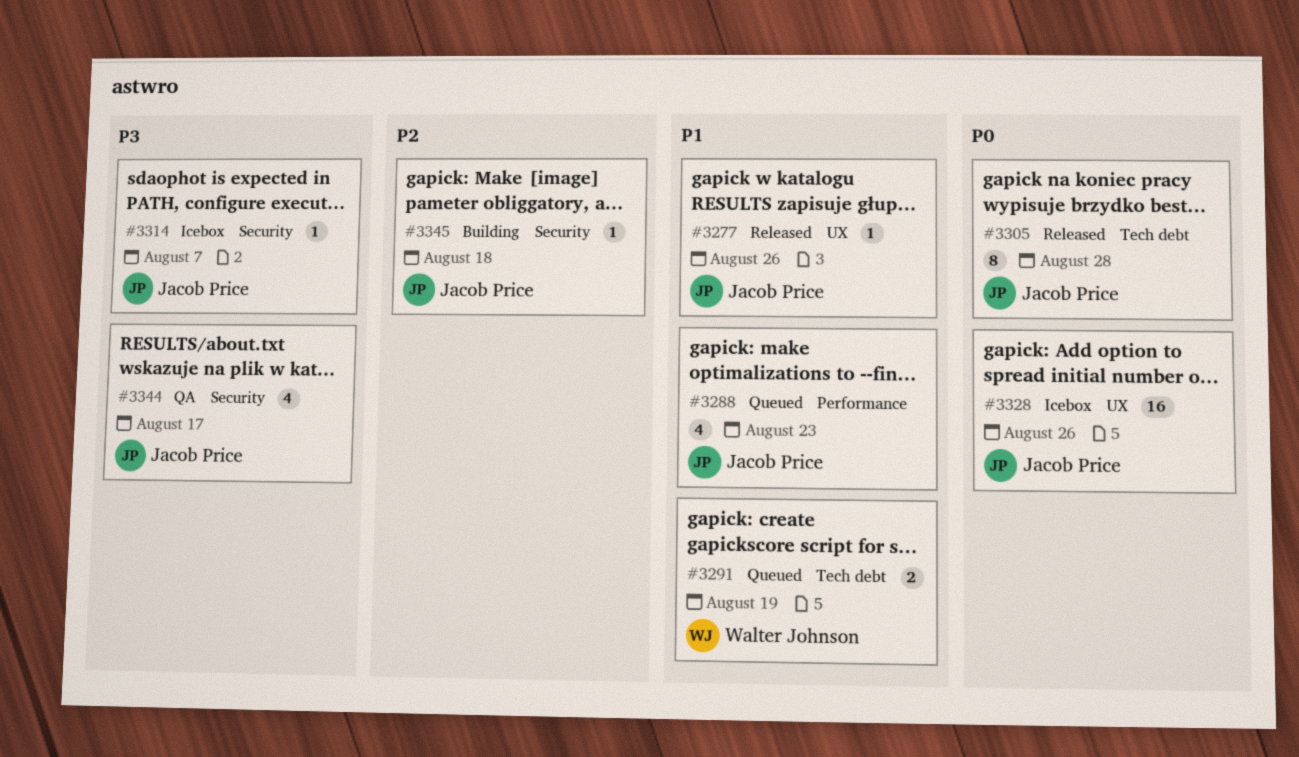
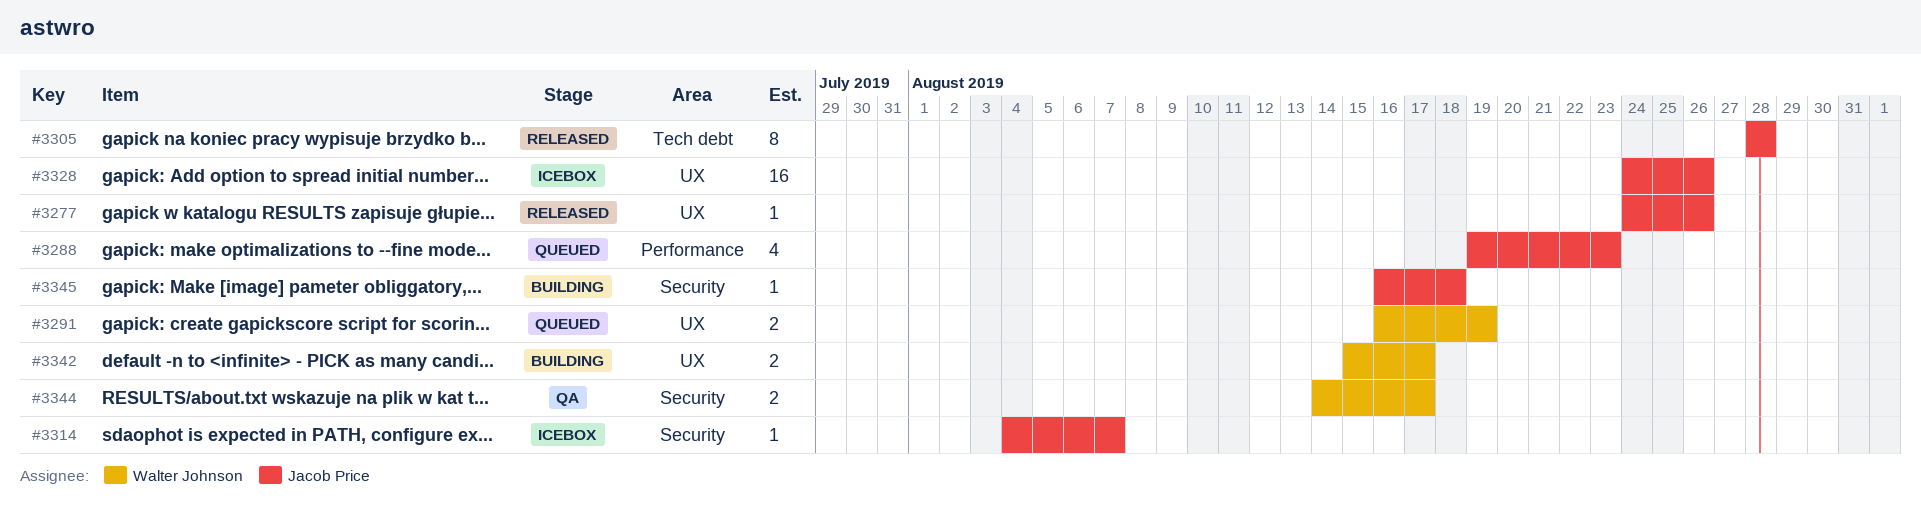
#3291, label: Tech debt -> UX
#3342: none -> present
#3344, owner: Jacob Price -> Walter Johnson
#3344, estimate: 4 -> 2

